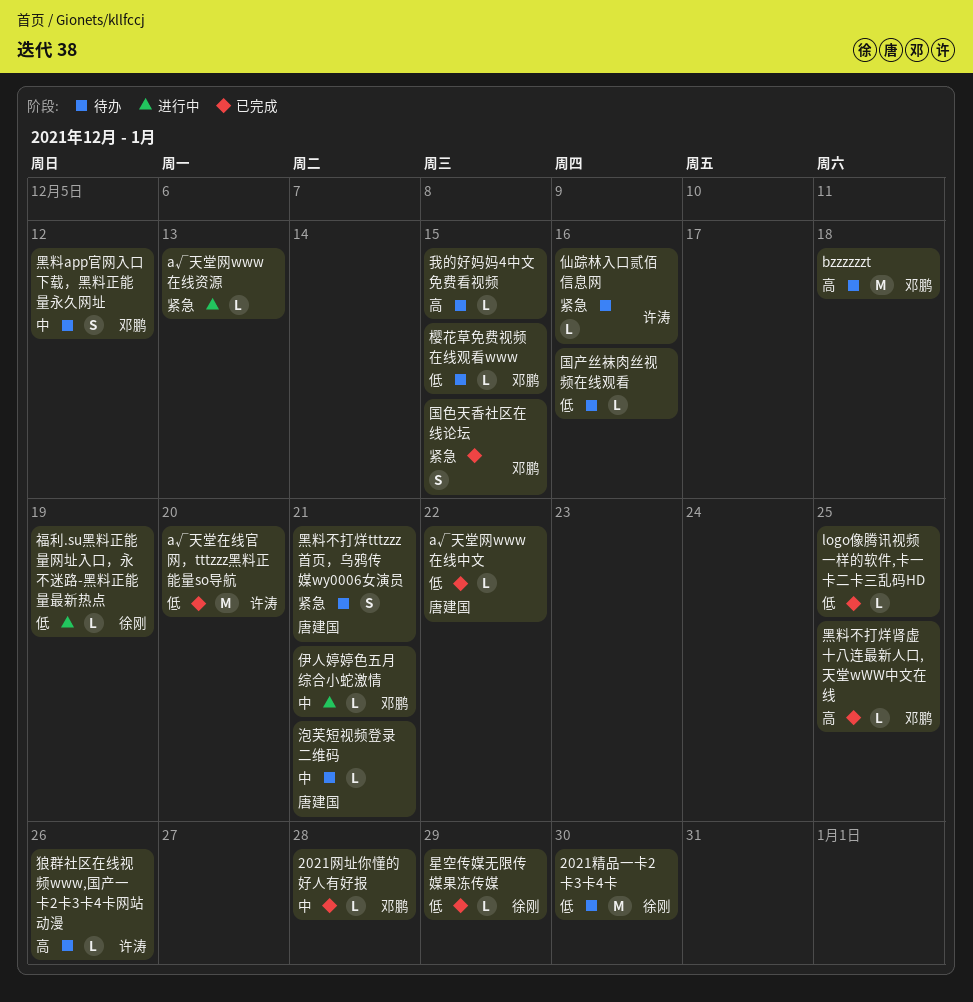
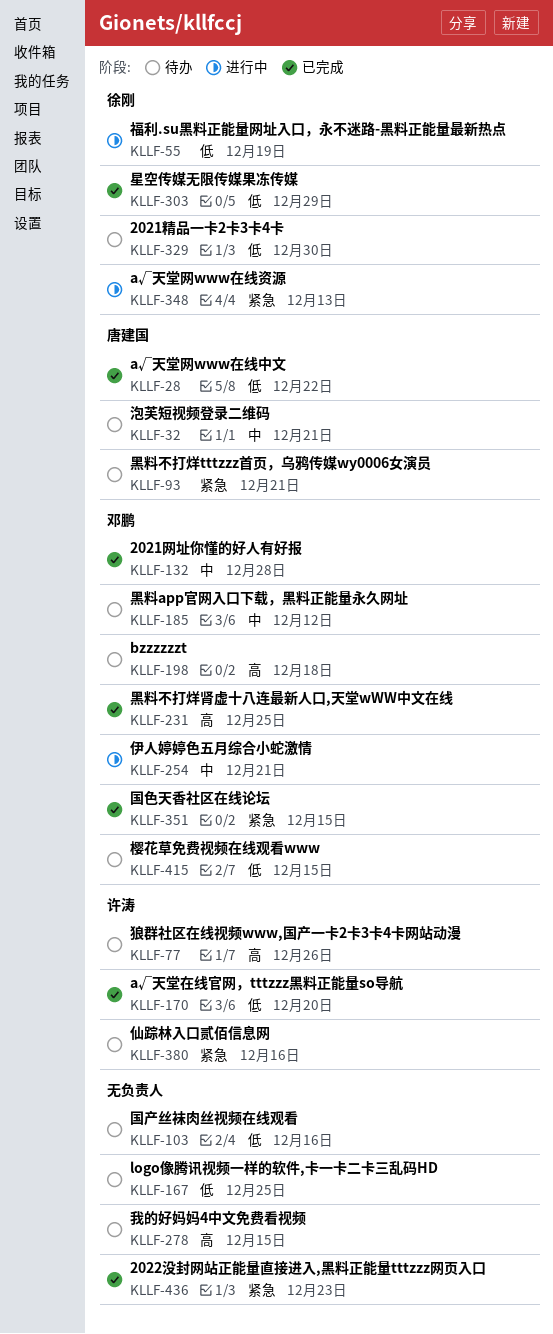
2022没封网站正能量直接进入,黑料正能量tttzzz网页入口: none -> present
logo像腾讯视频一样的软件,卡一卡二卡三乱码HD, status: 已完成 -> 待办
а√天堂网www在线资源, owner: none -> 徐刚

